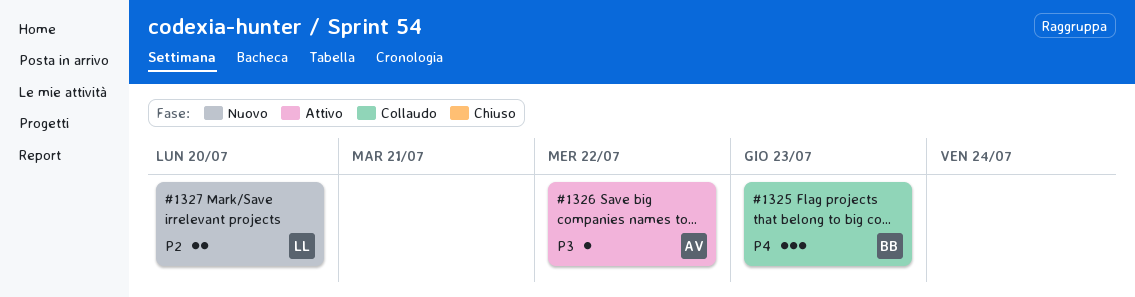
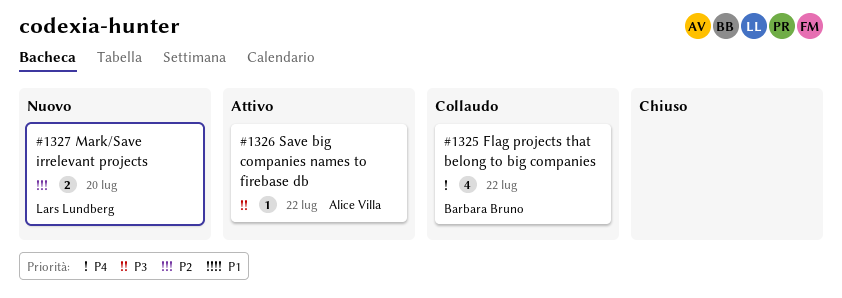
#1325, estimate: 3 -> 4
#1325, due: Jul 23 -> Jul 22

